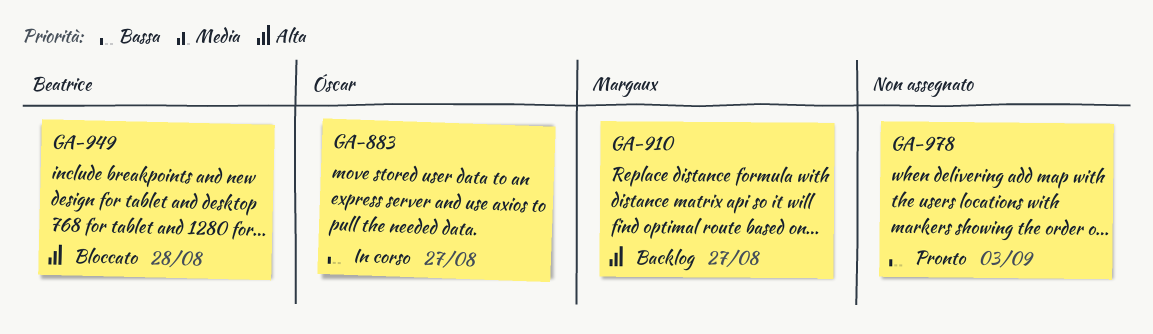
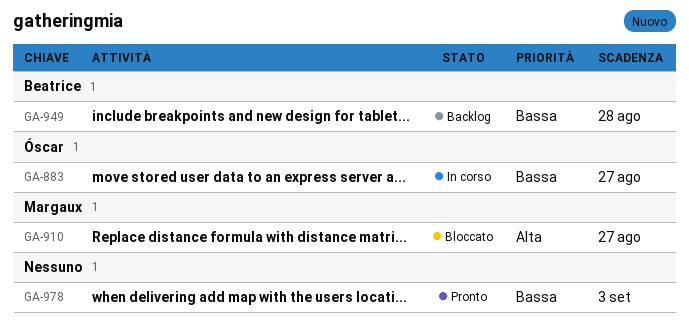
GA-910, status: Backlog -> Bloccato
GA-949, status: Bloccato -> Backlog
GA-949, priority: Alta -> Bassa

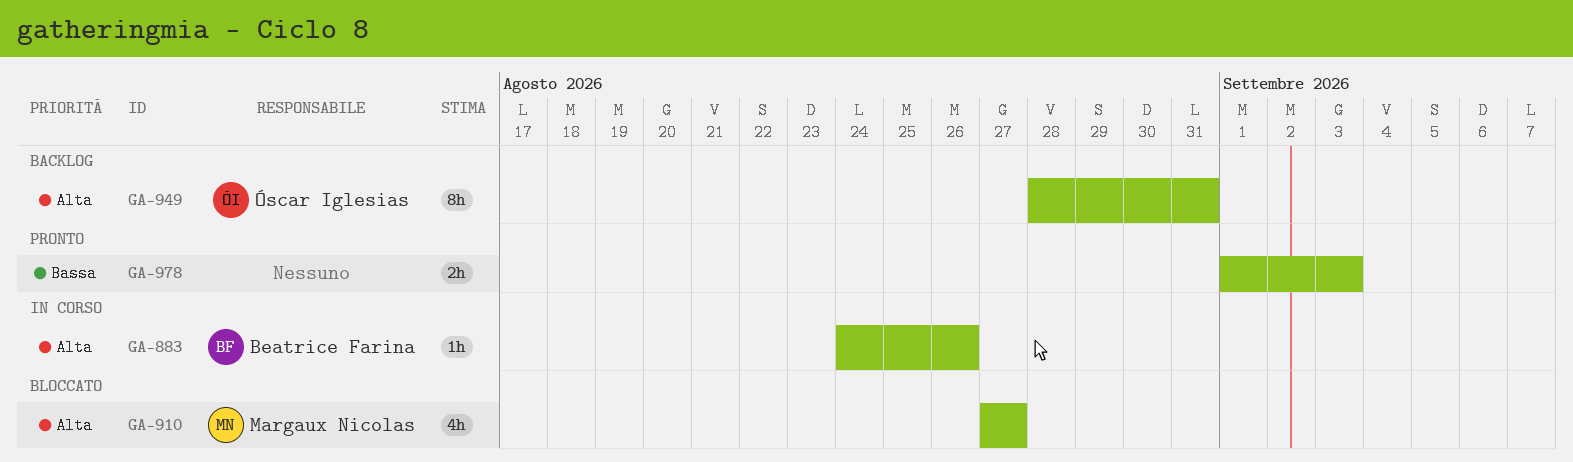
GA-883, owner: Óscar Iglesias -> Beatrice Farina
GA-883, priority: Bassa -> Alta
GA-883, due: Aug 27 -> Aug 26
GA-949, owner: Beatrice Farina -> Óscar Iglesias
GA-949, priority: Bassa -> Alta
GA-949, due: Aug 28 -> Aug 31

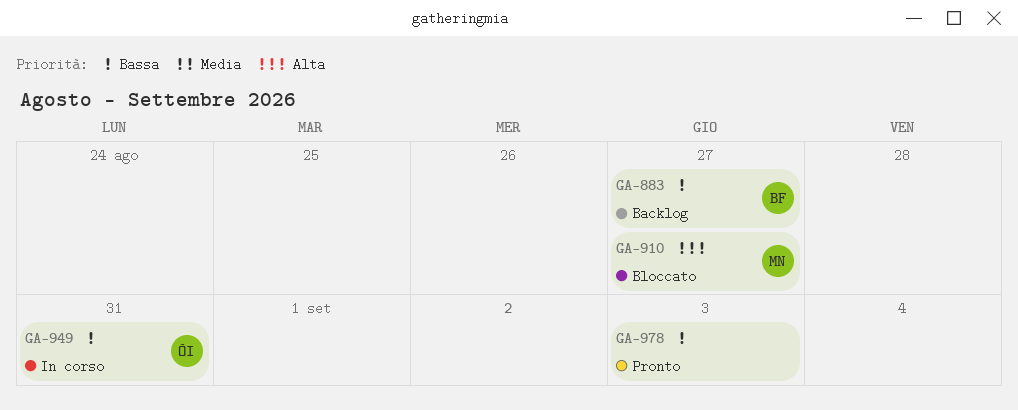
GA-883, status: In corso -> Backlog
GA-883, priority: Alta -> Bassa
GA-883, due: Aug 26 -> Aug 27
GA-949, status: Backlog -> In corso
GA-949, priority: Alta -> Bassa

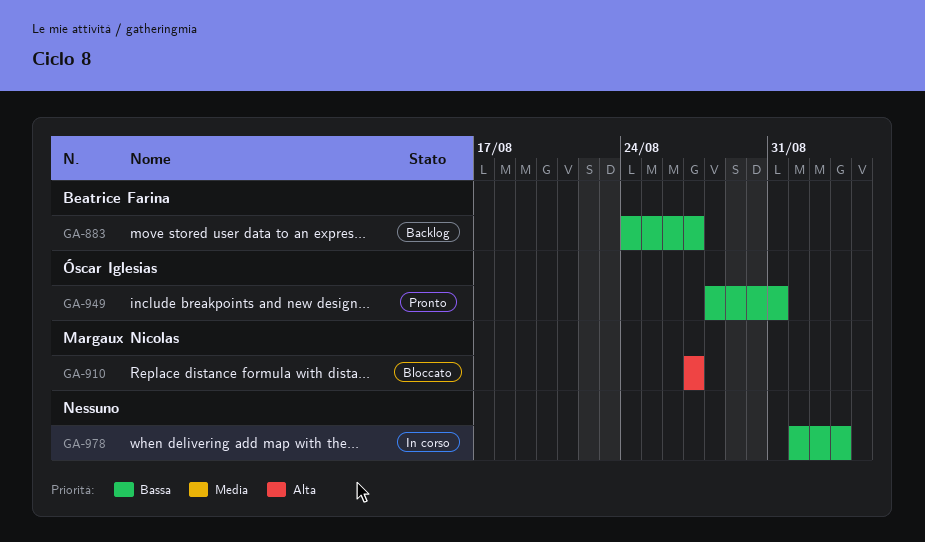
GA-949, status: In corso -> Pronto
GA-978, status: Pronto -> In corso

